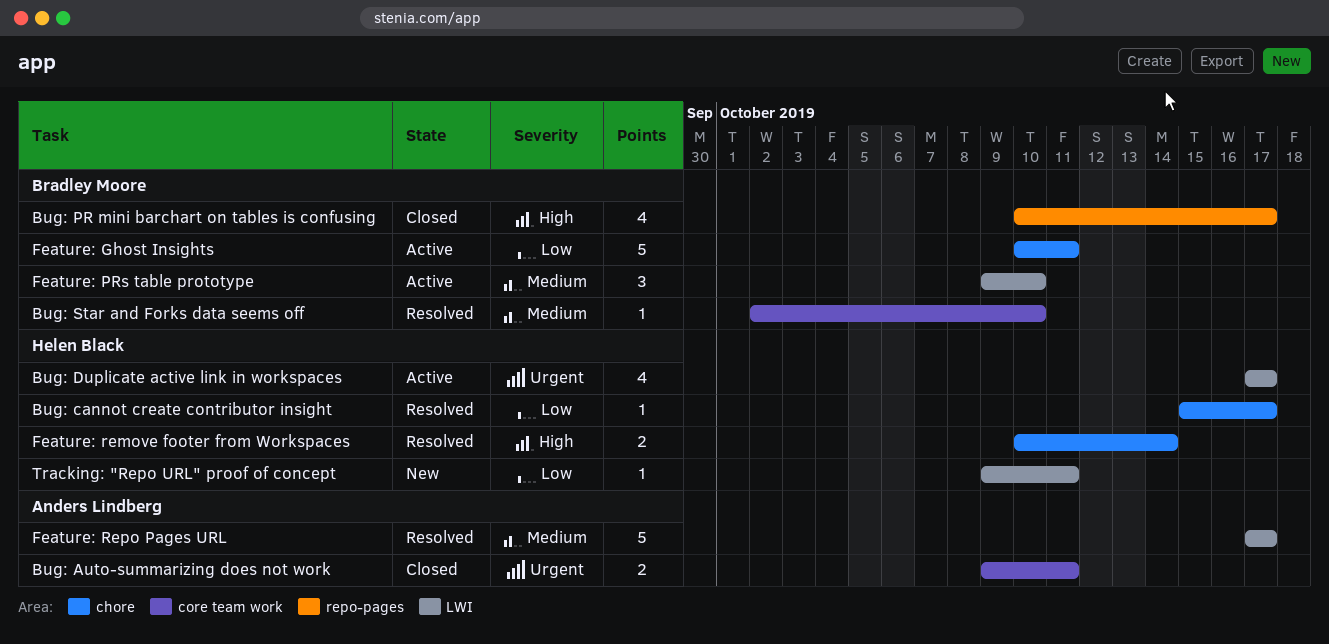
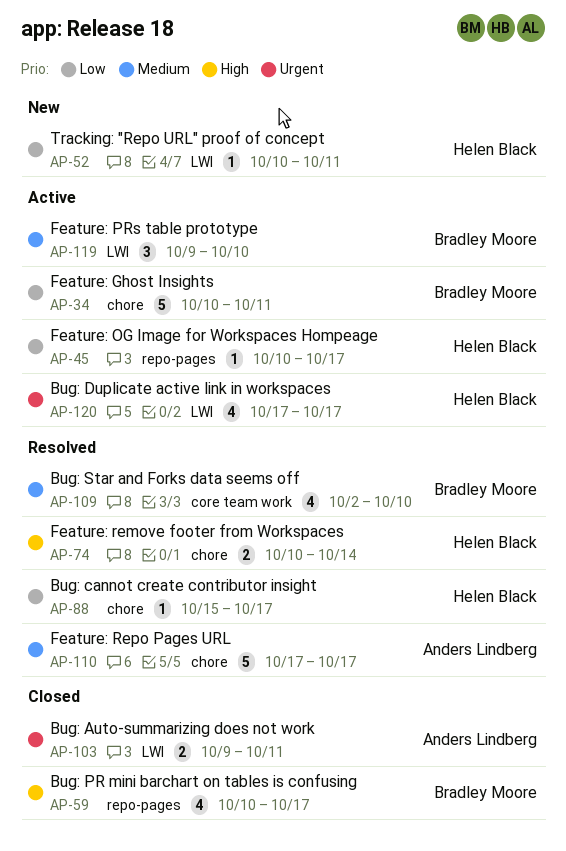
Bug: Auto-summarizing does not work, label: core team work -> LWI
Bug: Star and Forks data seems off, estimate: 1 -> 4
Feature: OG Image for Workspaces Hompeage: none -> present
Feature: Repo Pages URL, label: LWI -> chore
Tracking: "Repo URL" proof of concept, start: Oct 9 -> Oct 10

